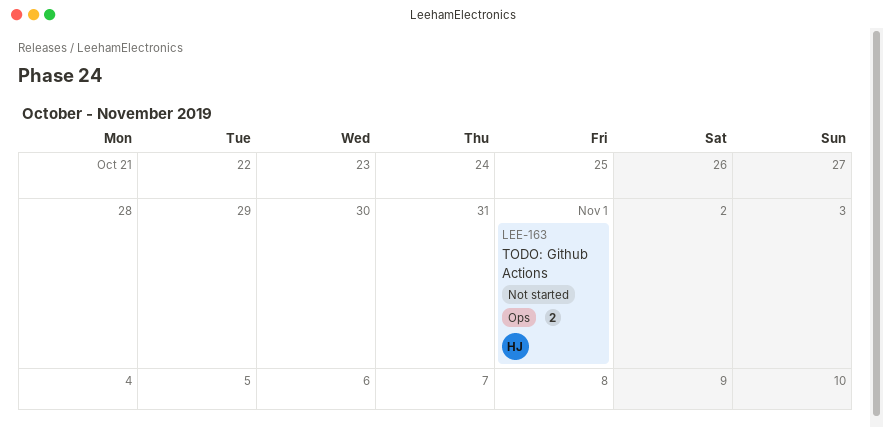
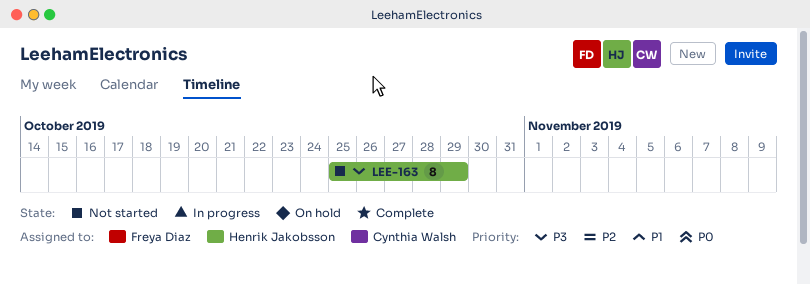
LEE-163, estimate: 2 -> 8
LEE-163, due: Nov 1 -> Oct 29

